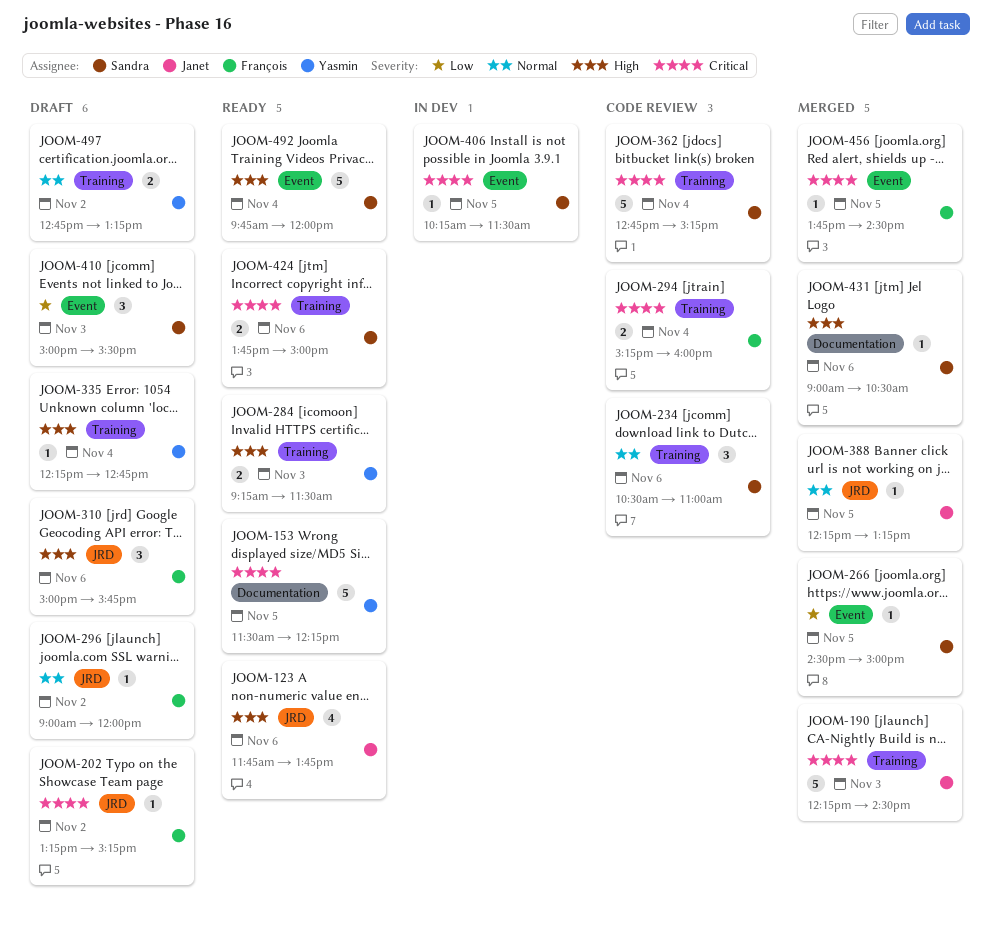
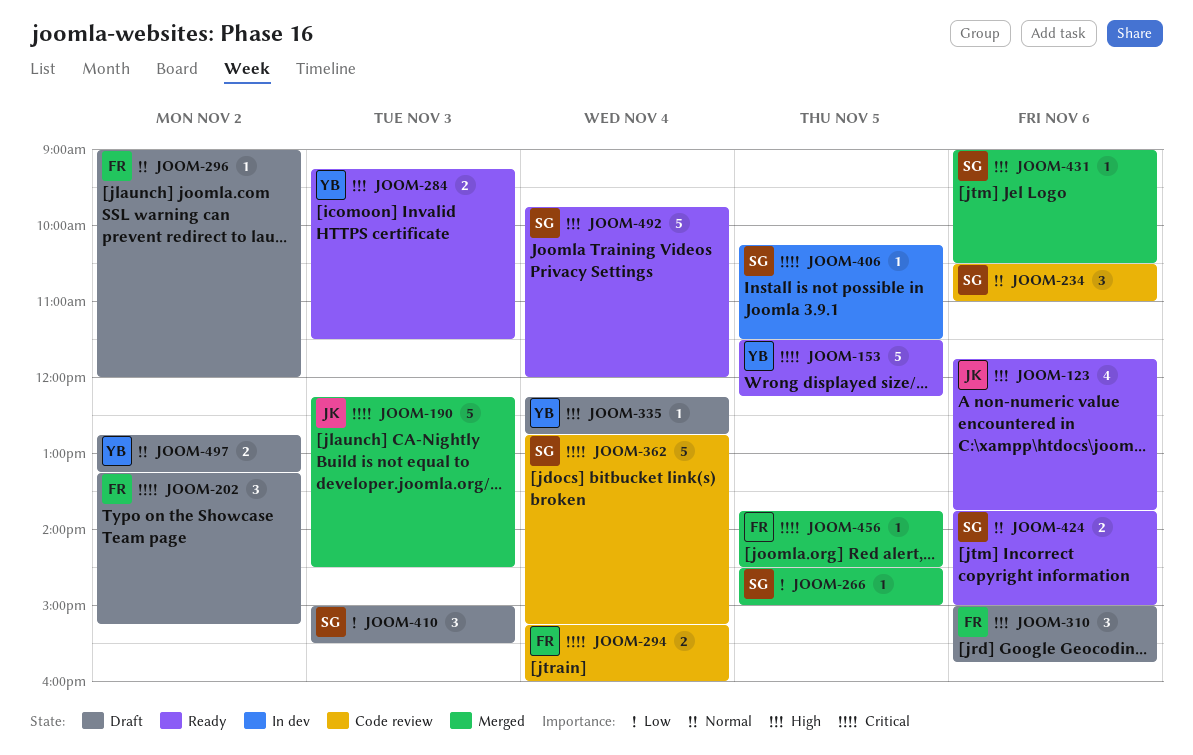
JOOM-202, estimate: 1 -> 3
JOOM-388: present -> none
JOOM-424, priority: Critical -> Normal

